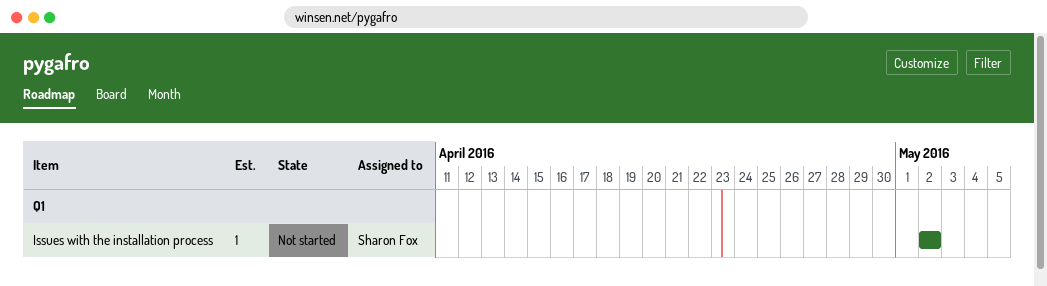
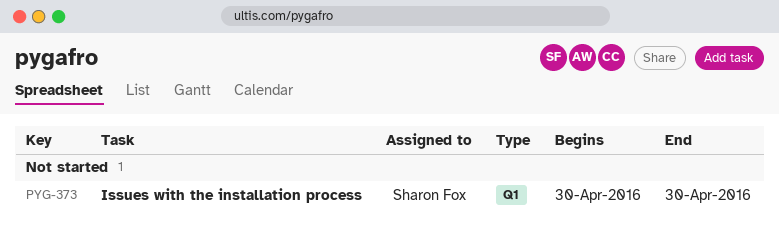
Issues with the installation process, start: May 2 -> Apr 30
Issues with the installation process, due: May 2 -> Apr 30

